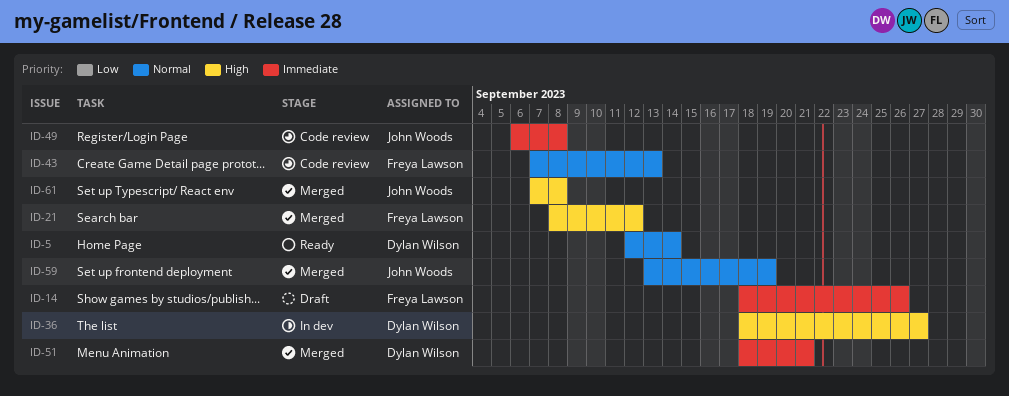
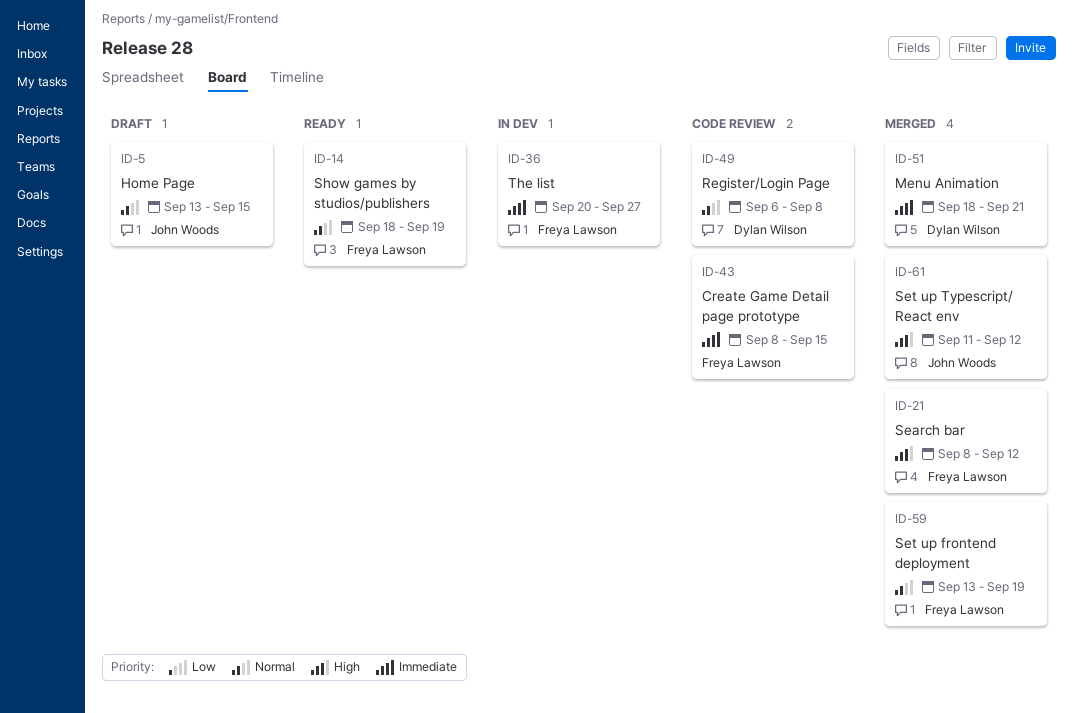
ID-5, status: Ready -> Draft
ID-5, owner: Dylan Wilson -> John Woods
ID-5, start: Sep 12 -> Sep 13
ID-5, due: Sep 14 -> Sep 15
ID-14, status: Draft -> Ready
ID-14, priority: Immediate -> Normal
ID-14, due: Sep 26 -> Sep 19
ID-36, owner: Dylan Wilson -> Freya Lawson
ID-36, priority: High -> Immediate
ID-36, start: Sep 18 -> Sep 20
ID-43, priority: Normal -> Immediate
ID-43, start: Sep 7 -> Sep 8
ID-43, due: Sep 13 -> Sep 15
ID-49, owner: John Woods -> Dylan Wilson
ID-49, priority: Immediate -> Normal
ID-59, owner: John Woods -> Freya Lawson
ID-61, start: Sep 7 -> Sep 11
ID-61, due: Sep 8 -> Sep 12

